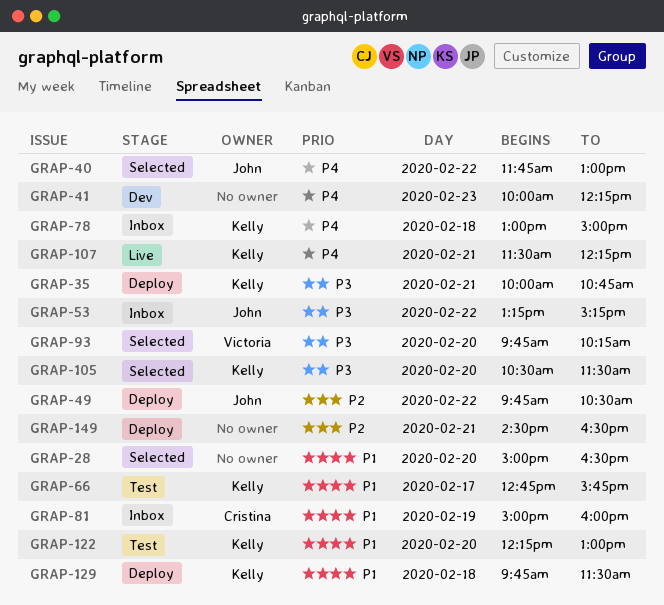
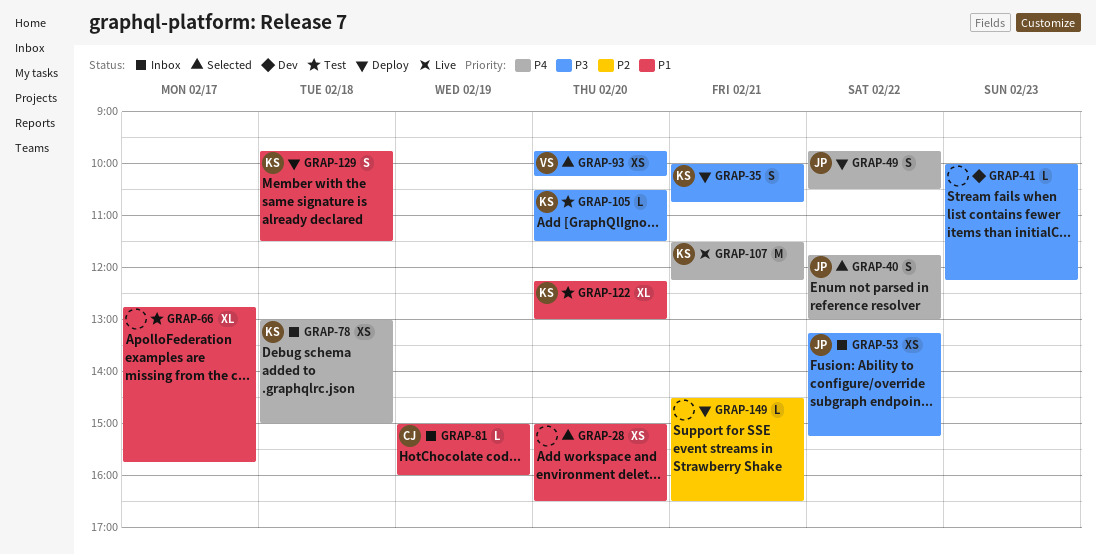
GRAP-41, priority: P4 -> P3
GRAP-49, priority: P2 -> P4
GRAP-66, owner: Kelly -> none
GRAP-105, status: Selected -> Test

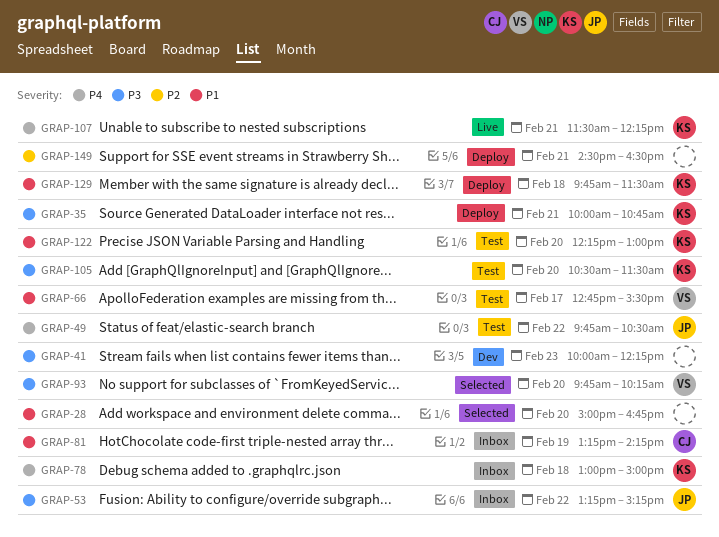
GRAP-28, ends: 16:30 -> 16:45
GRAP-40: present -> none
GRAP-49, status: Deploy -> Test
GRAP-66, owner: none -> VS
GRAP-66, ends: 15:45 -> 15:30
GRAP-81, begins: 15:00 -> 13:15
GRAP-81, ends: 16:00 -> 14:15

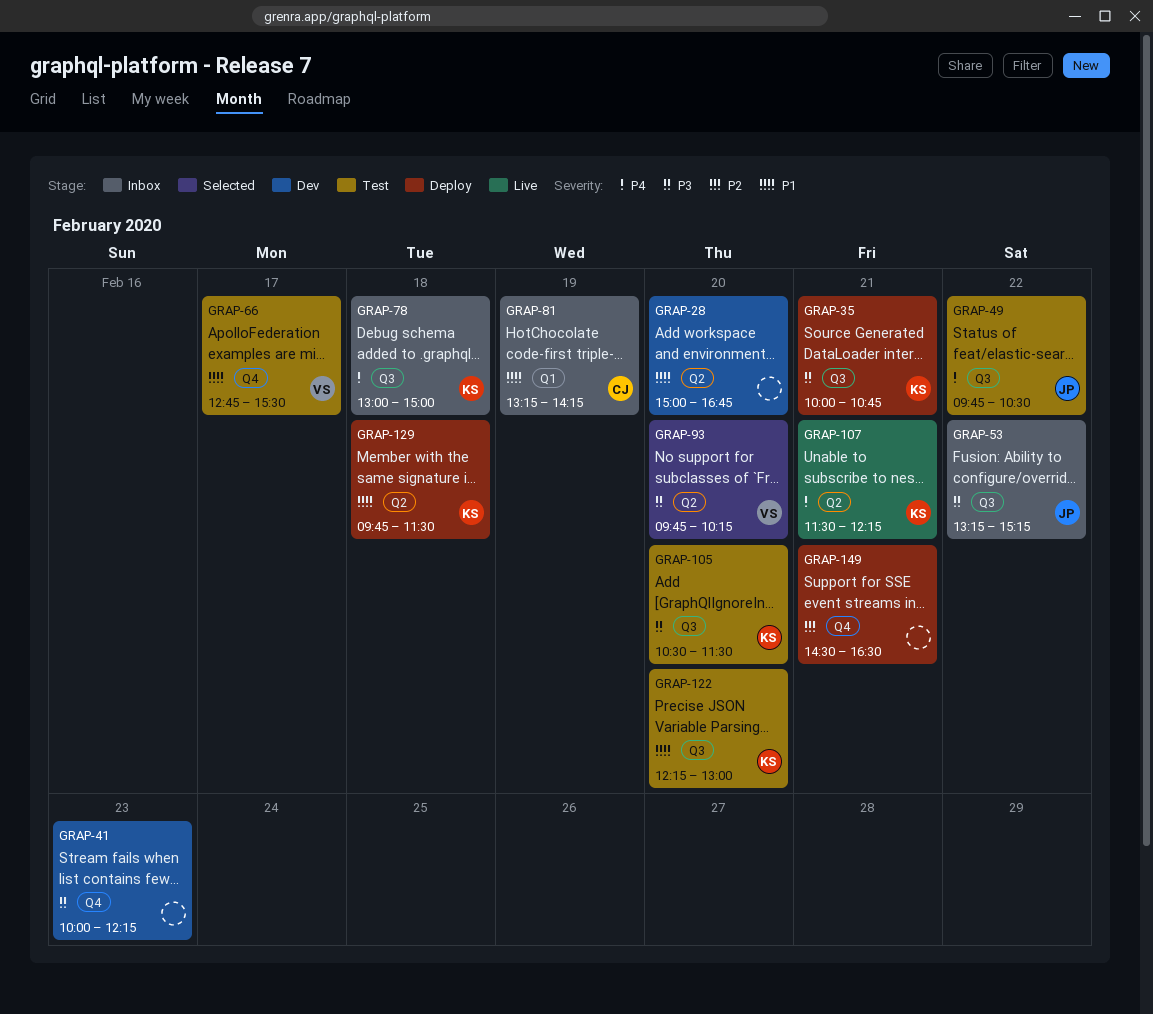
GRAP-28, status: Selected -> Dev

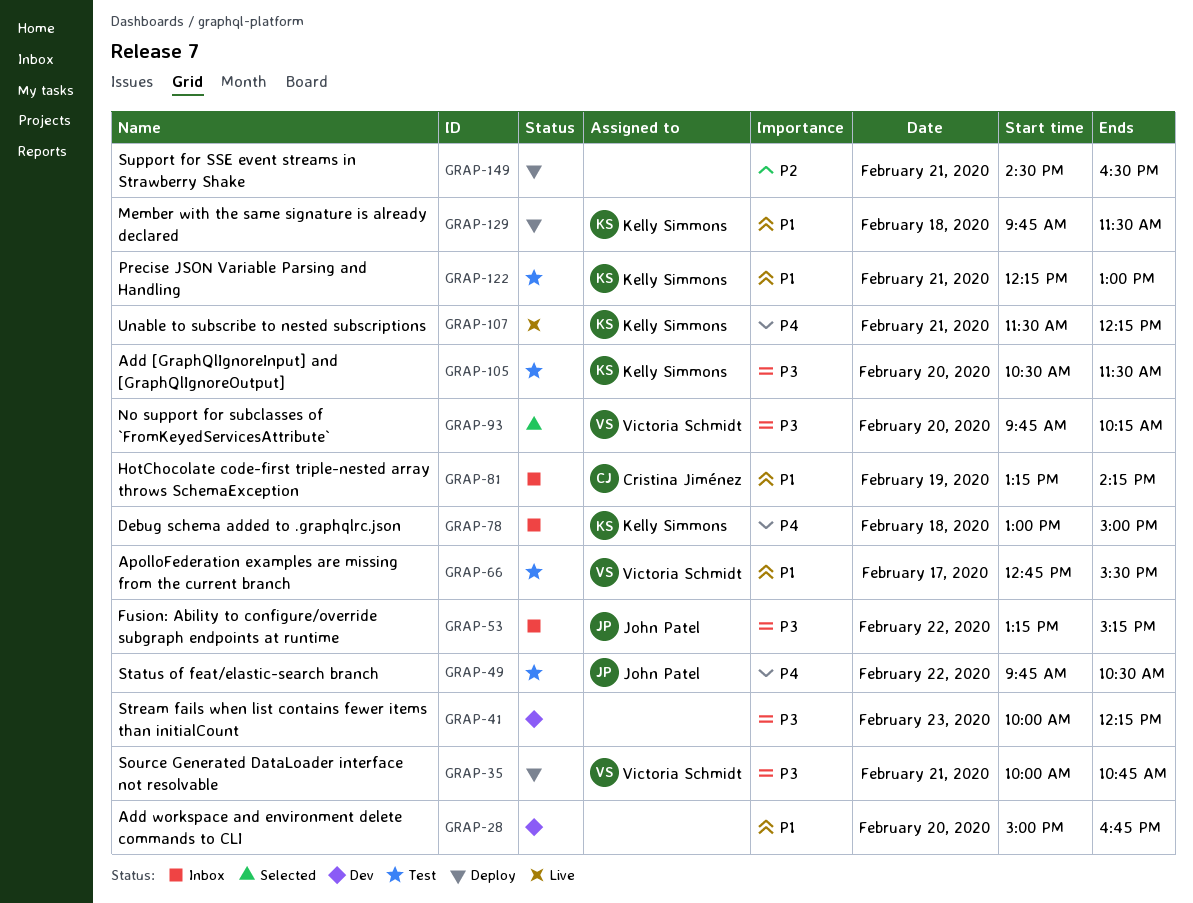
GRAP-35, owner: Kelly Simmons -> Victoria Schmidt
GRAP-122, day: Feb 20 -> Feb 21

